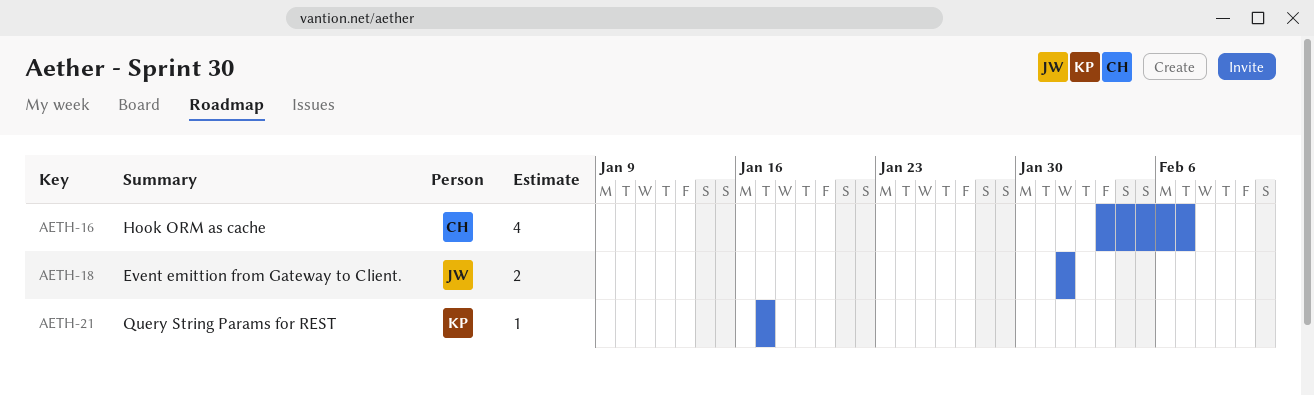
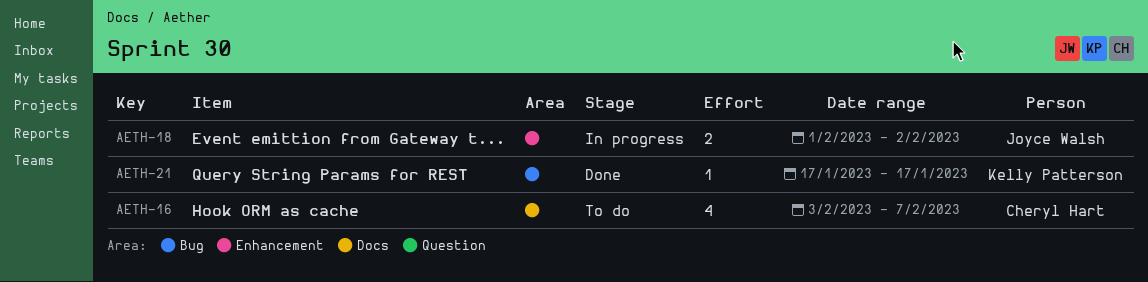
AETH-18, due: Feb 1 -> Feb 2

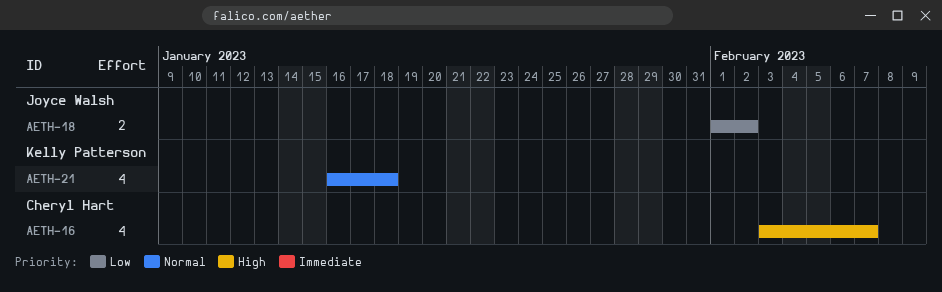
AETH-21, estimate: 1 -> 4
AETH-21, start: Jan 17 -> Jan 16
AETH-21, due: Jan 17 -> Jan 18

